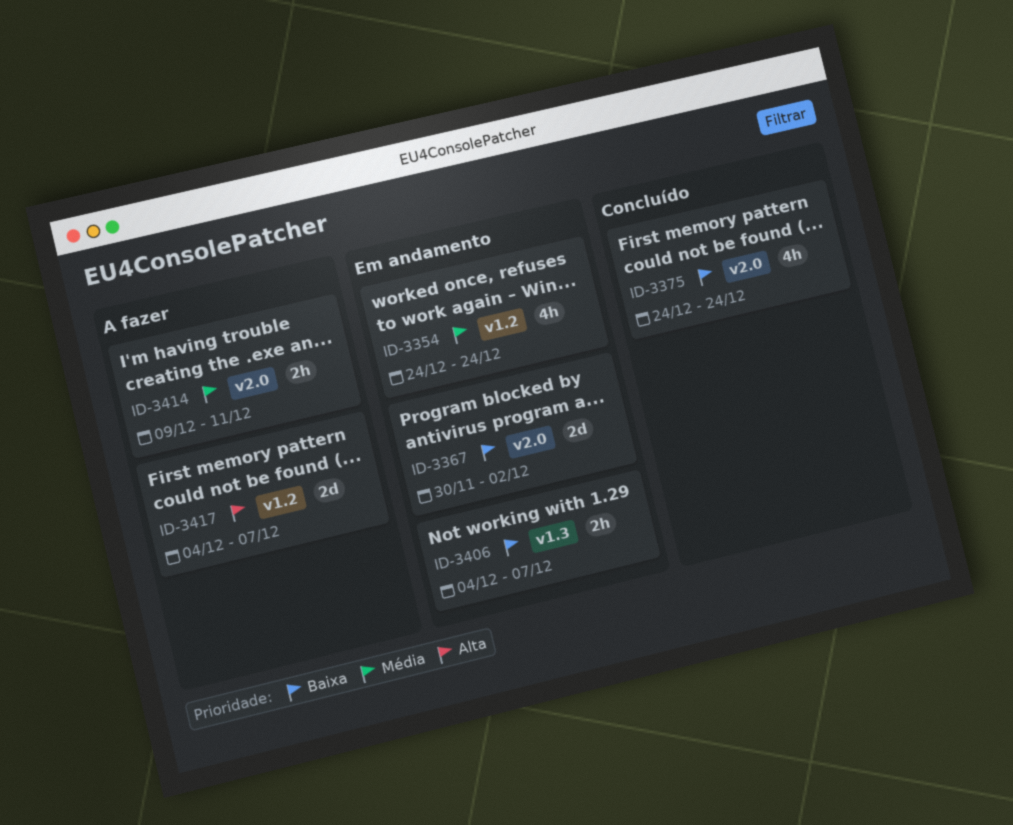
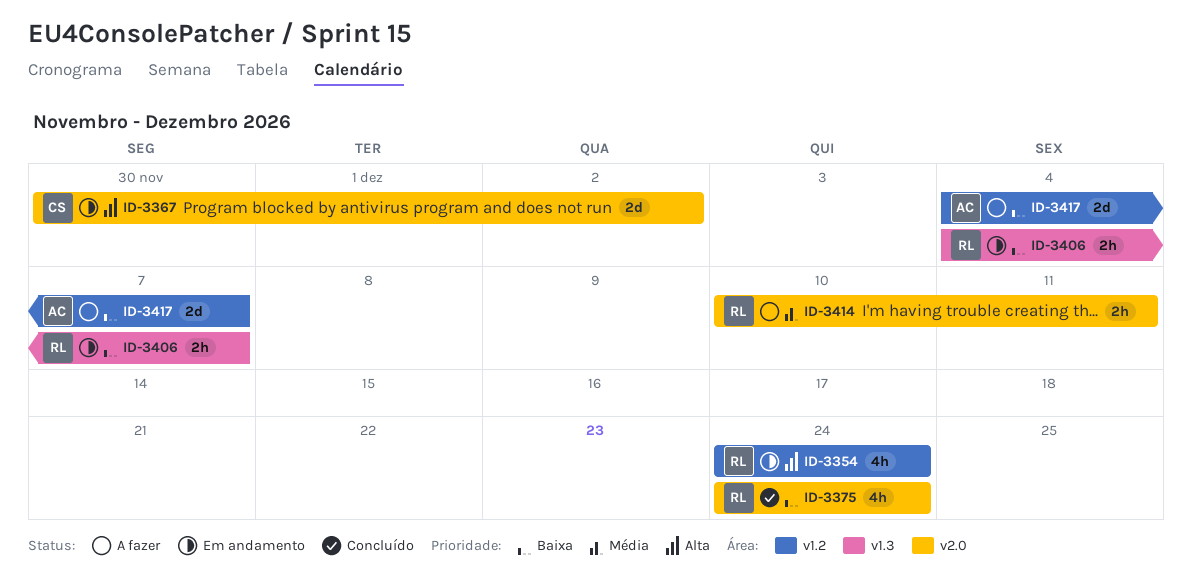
ID-3354, priority: Média -> Alta
ID-3367, priority: Baixa -> Alta
ID-3414, start: Dec 9 -> Dec 10
ID-3417, priority: Alta -> Baixa

